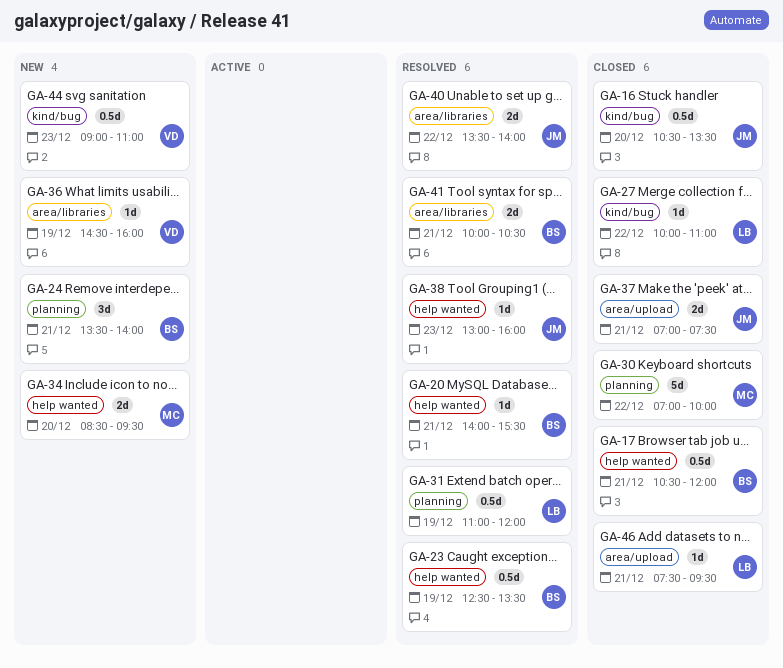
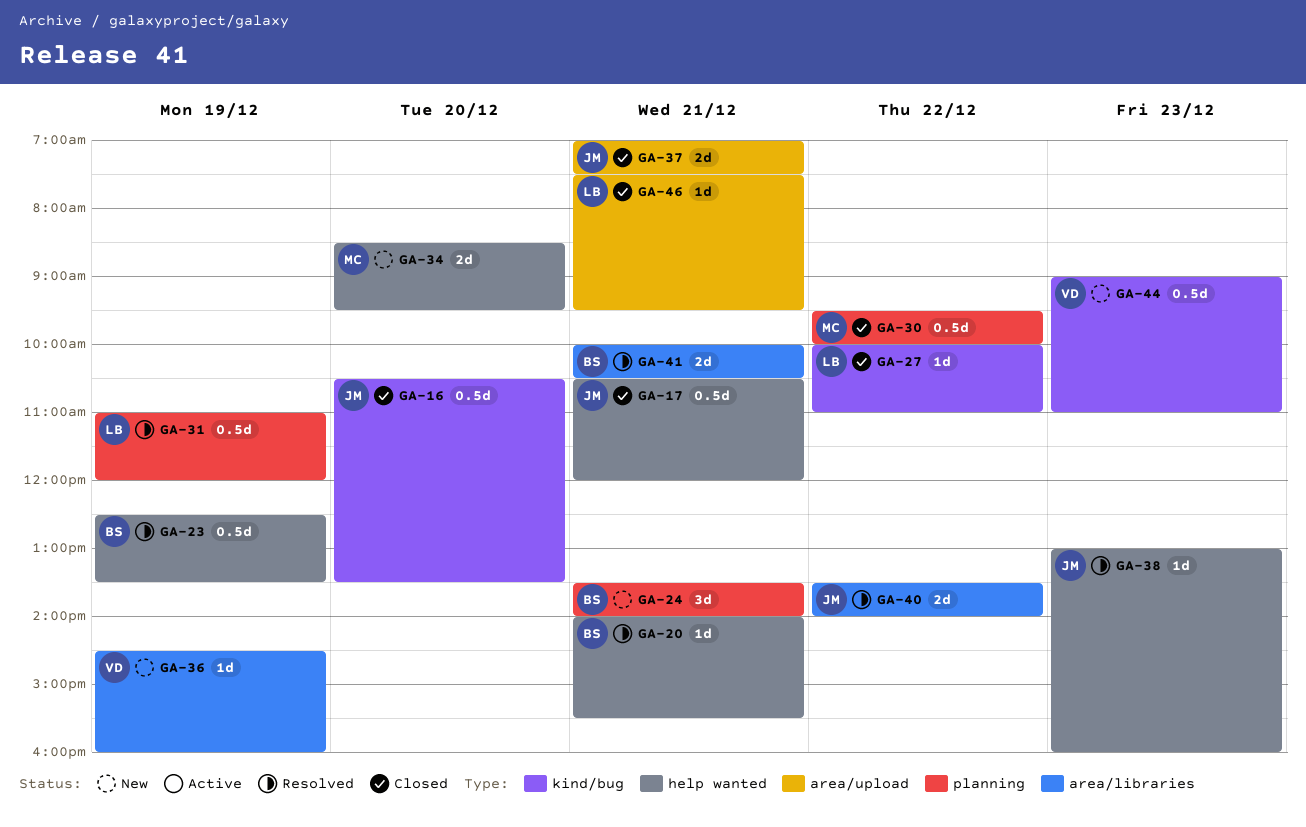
GA-17, owner: BS -> JM
GA-30, estimate: 5d -> 0.5d
GA-30, begins: 07:00 -> 09:30

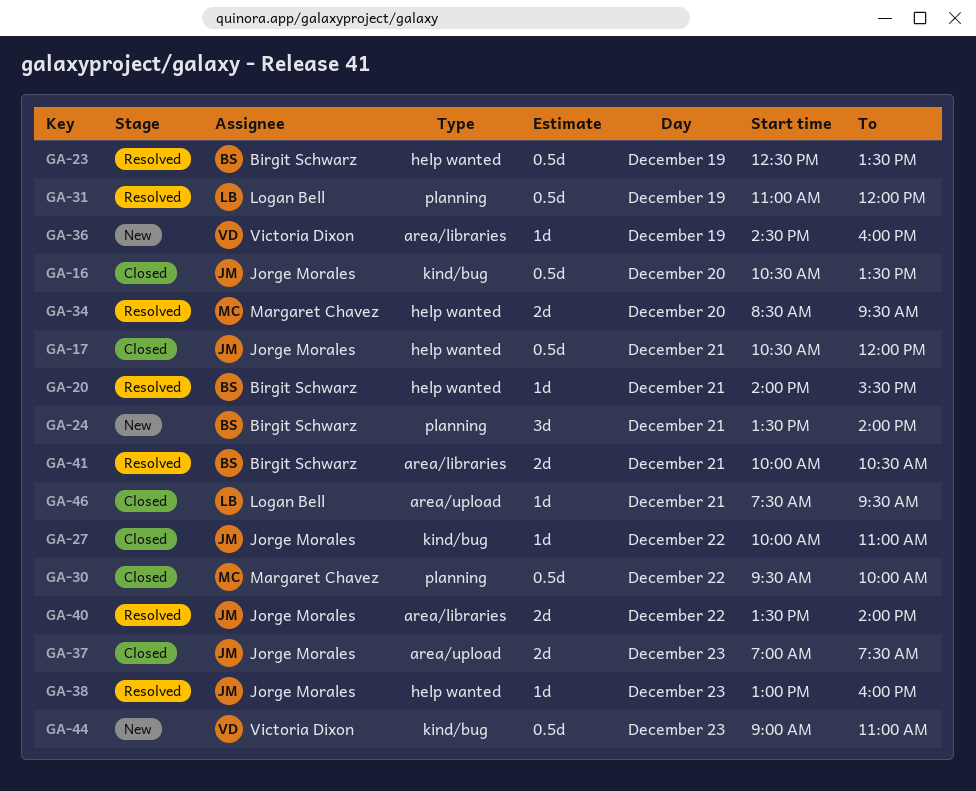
GA-27, owner: Logan Bell -> Jorge Morales
GA-34, status: New -> Resolved
GA-37, day: Dec 21 -> Dec 23

